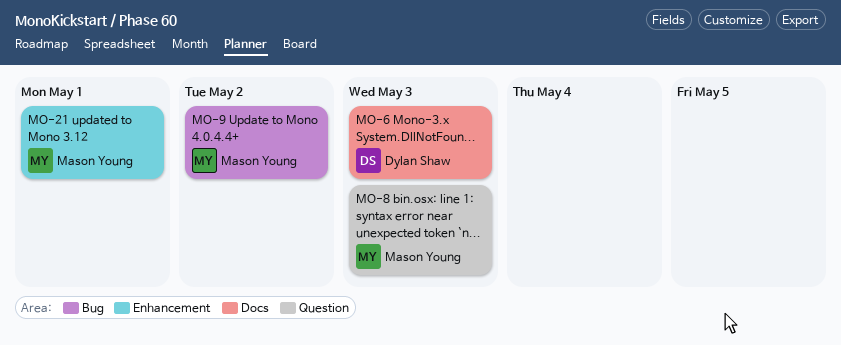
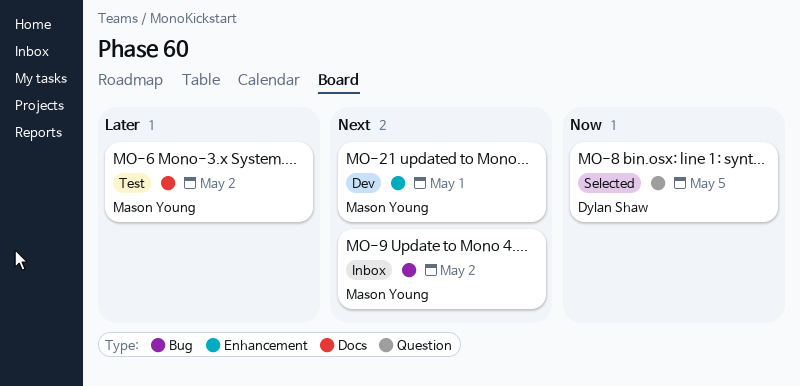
MO-6, owner: Dylan Shaw -> Mason Young
MO-6, due: May 3 -> May 2
MO-8, owner: Mason Young -> Dylan Shaw
MO-8, due: May 3 -> May 5

